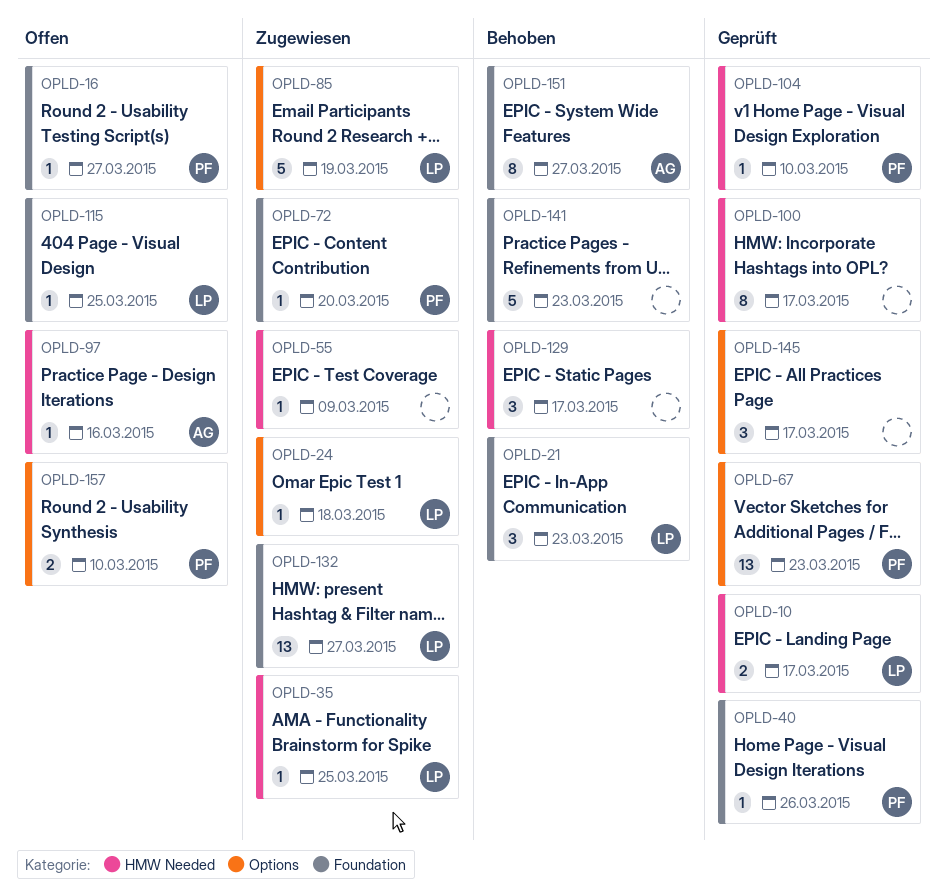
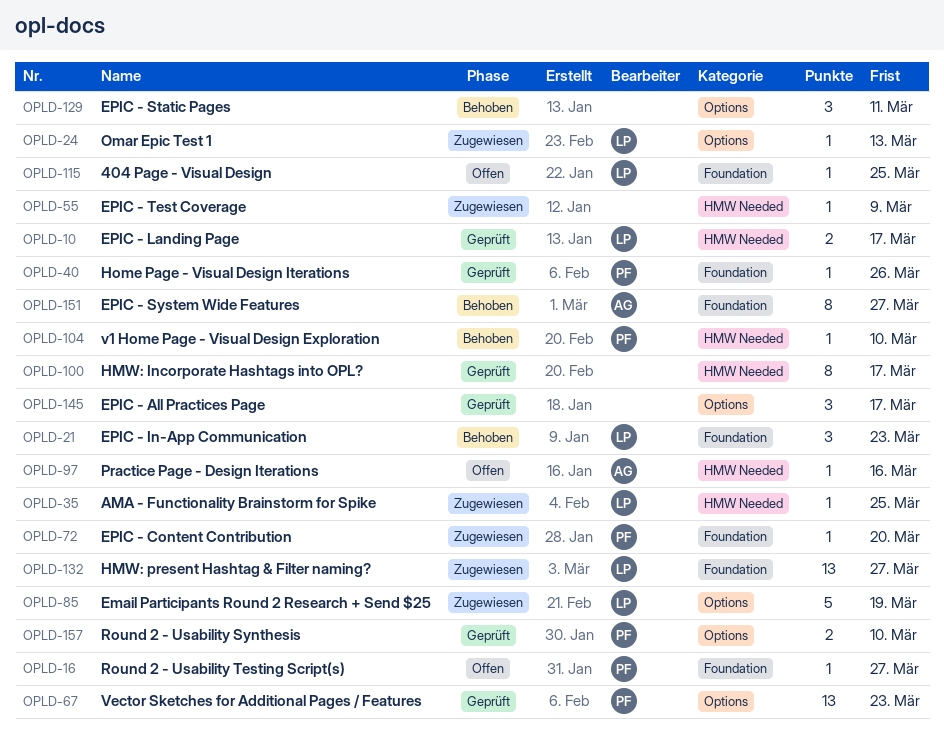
OPLD-24, due: Mar 18 -> Mar 13
OPLD-104, status: Geprüft -> Behoben
OPLD-129, label: HMW Needed -> Options
OPLD-129, due: Mar 17 -> Mar 11
OPLD-141: present -> none
OPLD-157, status: Offen -> Geprüft

